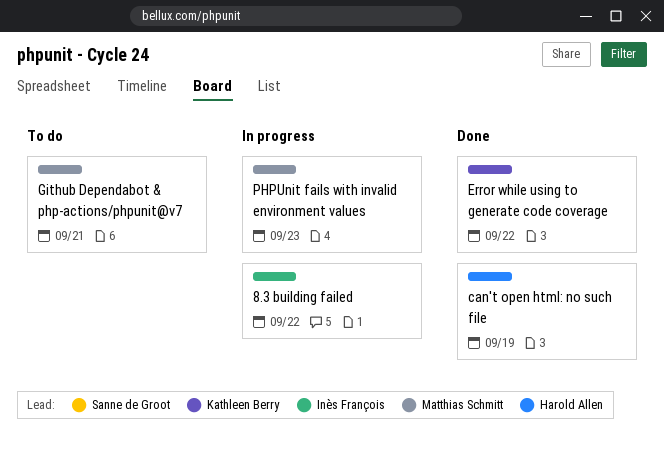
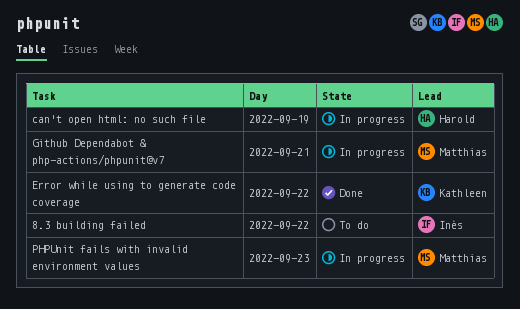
8.3 building failed, status: In progress -> To do
can't open html: no such file, status: Done -> In progress
Github Dependabot & php-actions/phpunit@v7, status: To do -> In progress

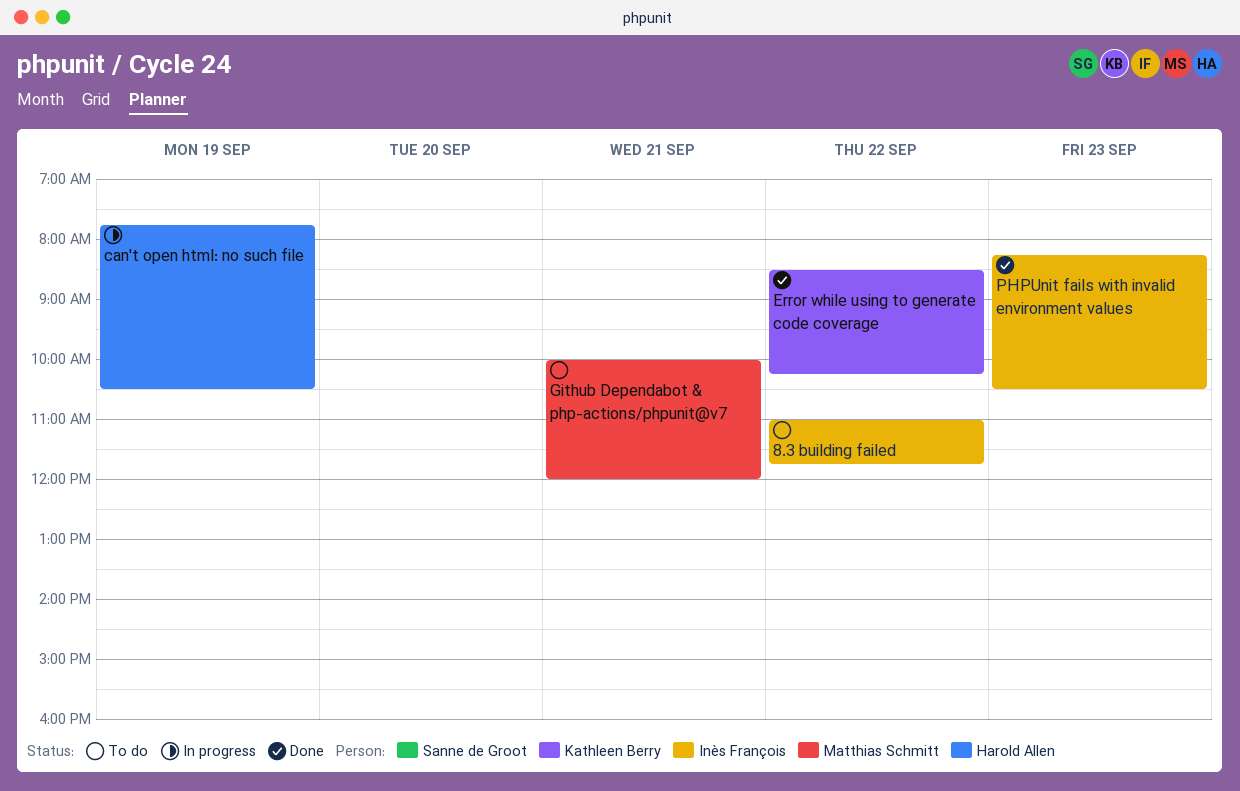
Github Dependabot & php-actions/phpunit@v7, status: In progress -> To do
PHPUnit fails with invalid environment values, status: In progress -> Done
PHPUnit fails with invalid environment values, owner: Matthias Schmitt -> Inès François

